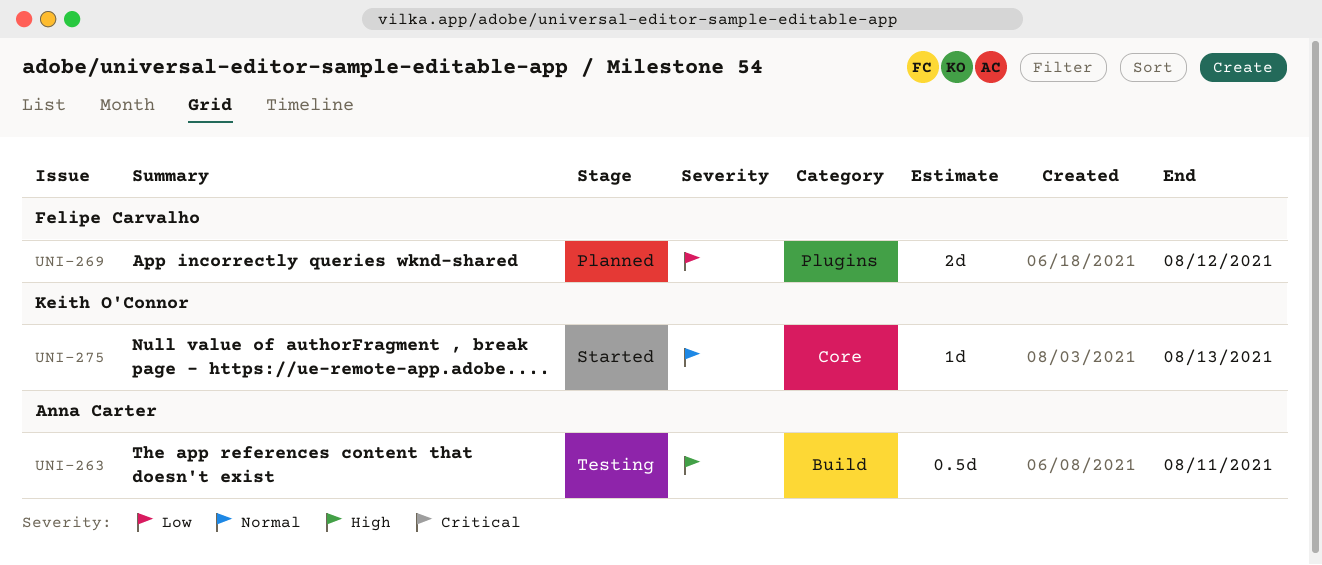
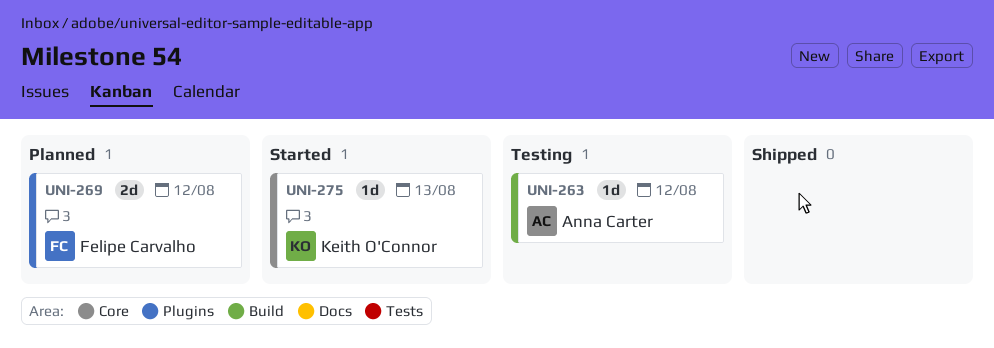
UNI-263, estimate: 0.5d -> 1d
UNI-263, due: Aug 11 -> Aug 12

